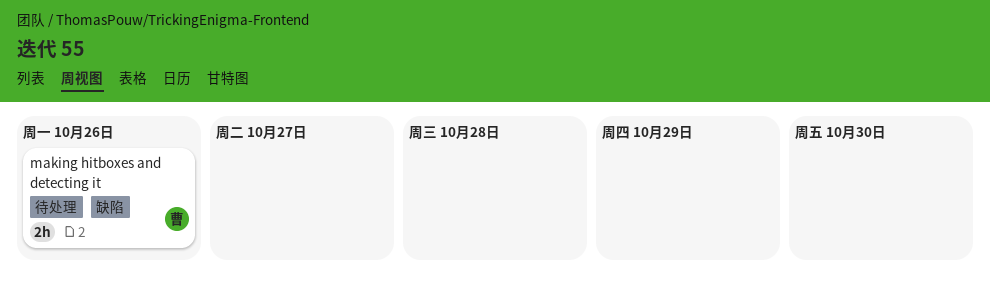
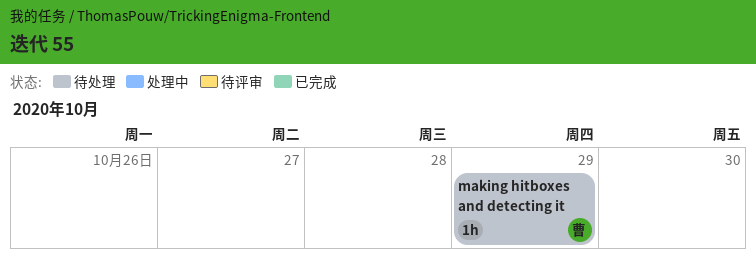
making hitboxes and detecting it, estimate: 2h -> 1h
making hitboxes and detecting it, due: Oct 26 -> Oct 29

